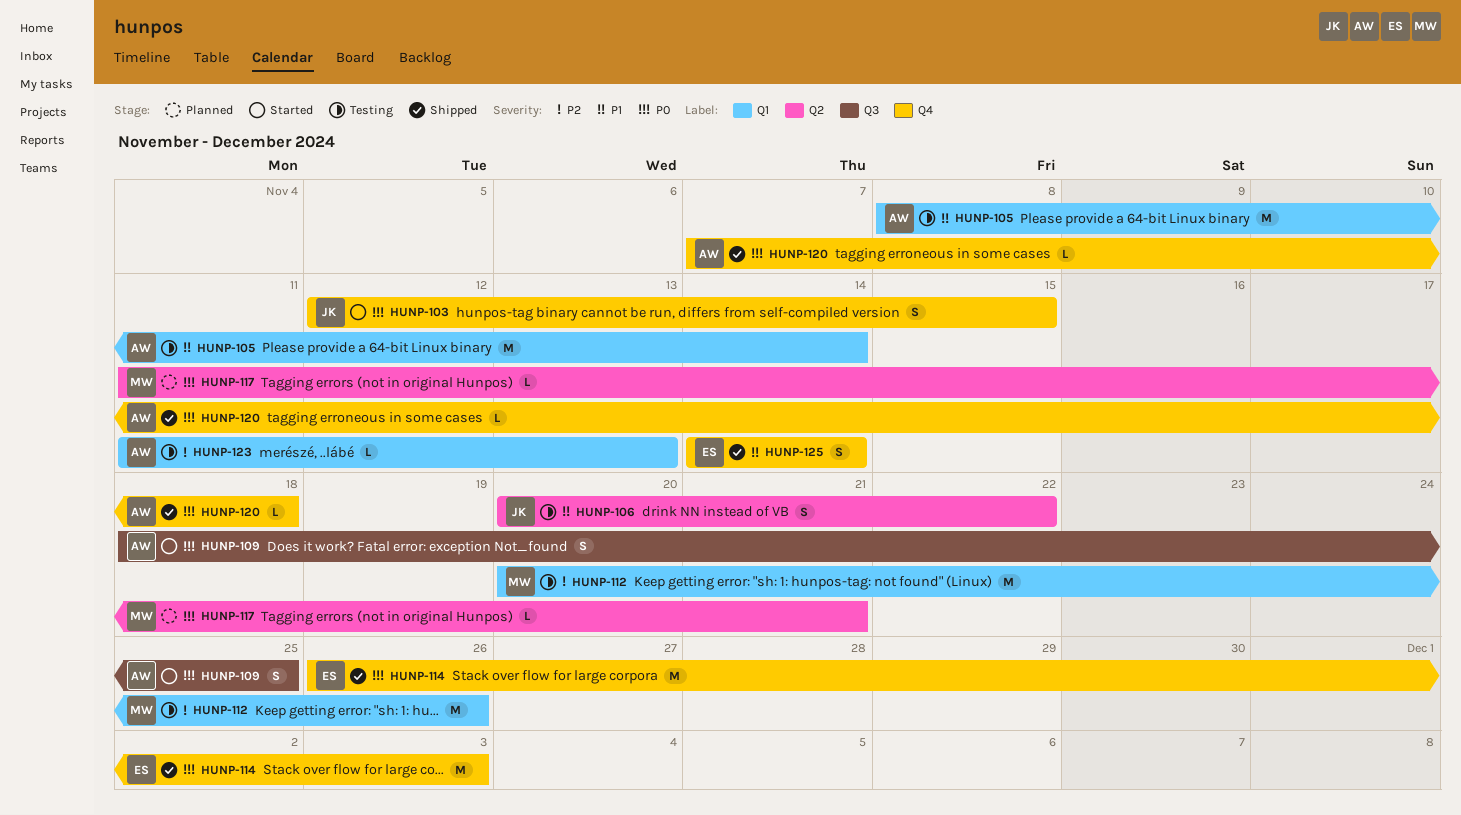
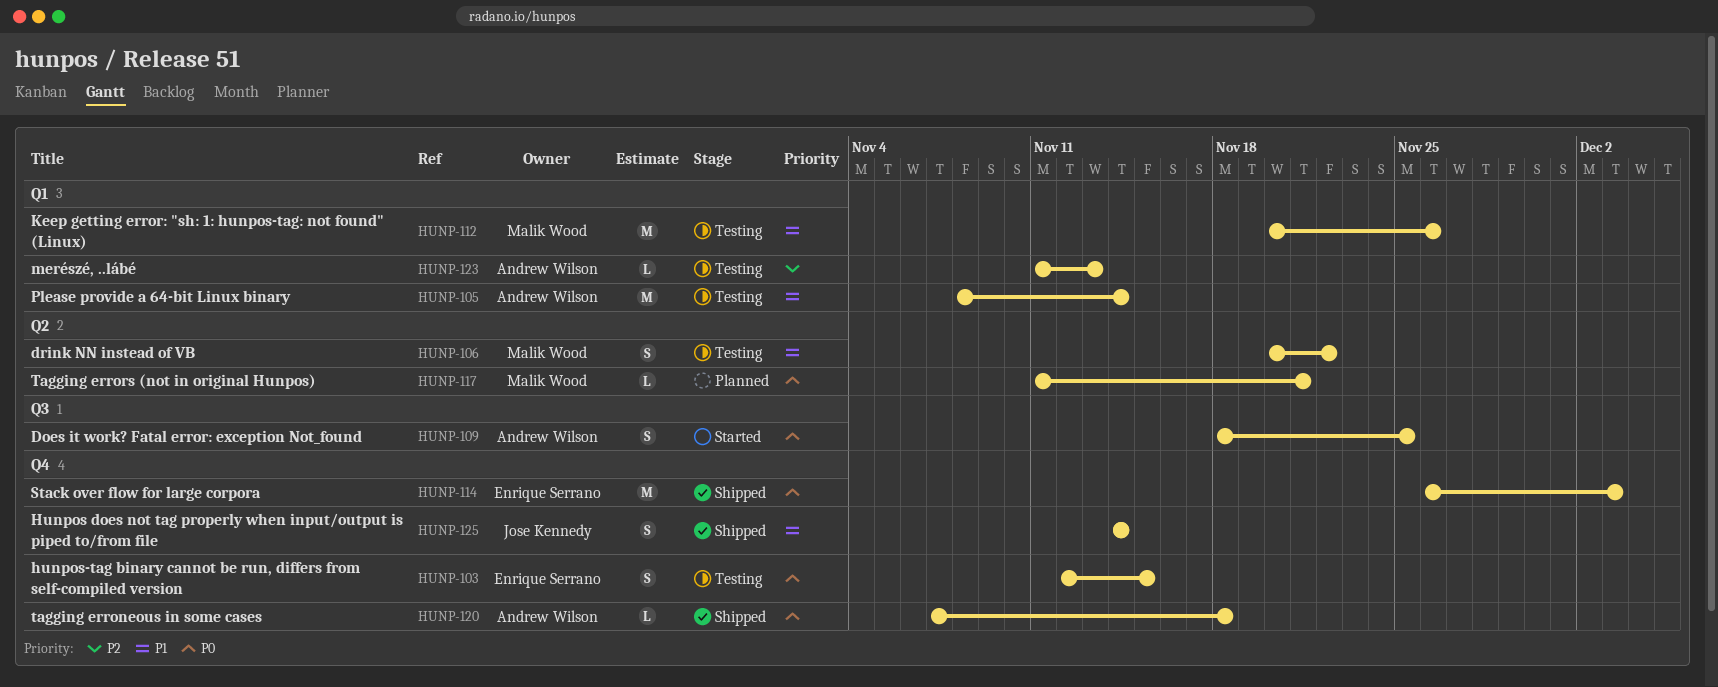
HUNP-103, status: Started -> Testing
HUNP-103, owner: Jose Kennedy -> Enrique Serrano
HUNP-106, owner: Jose Kennedy -> Malik Wood
HUNP-112, priority: P2 -> P1
HUNP-125, owner: Enrique Serrano -> Jose Kennedy

